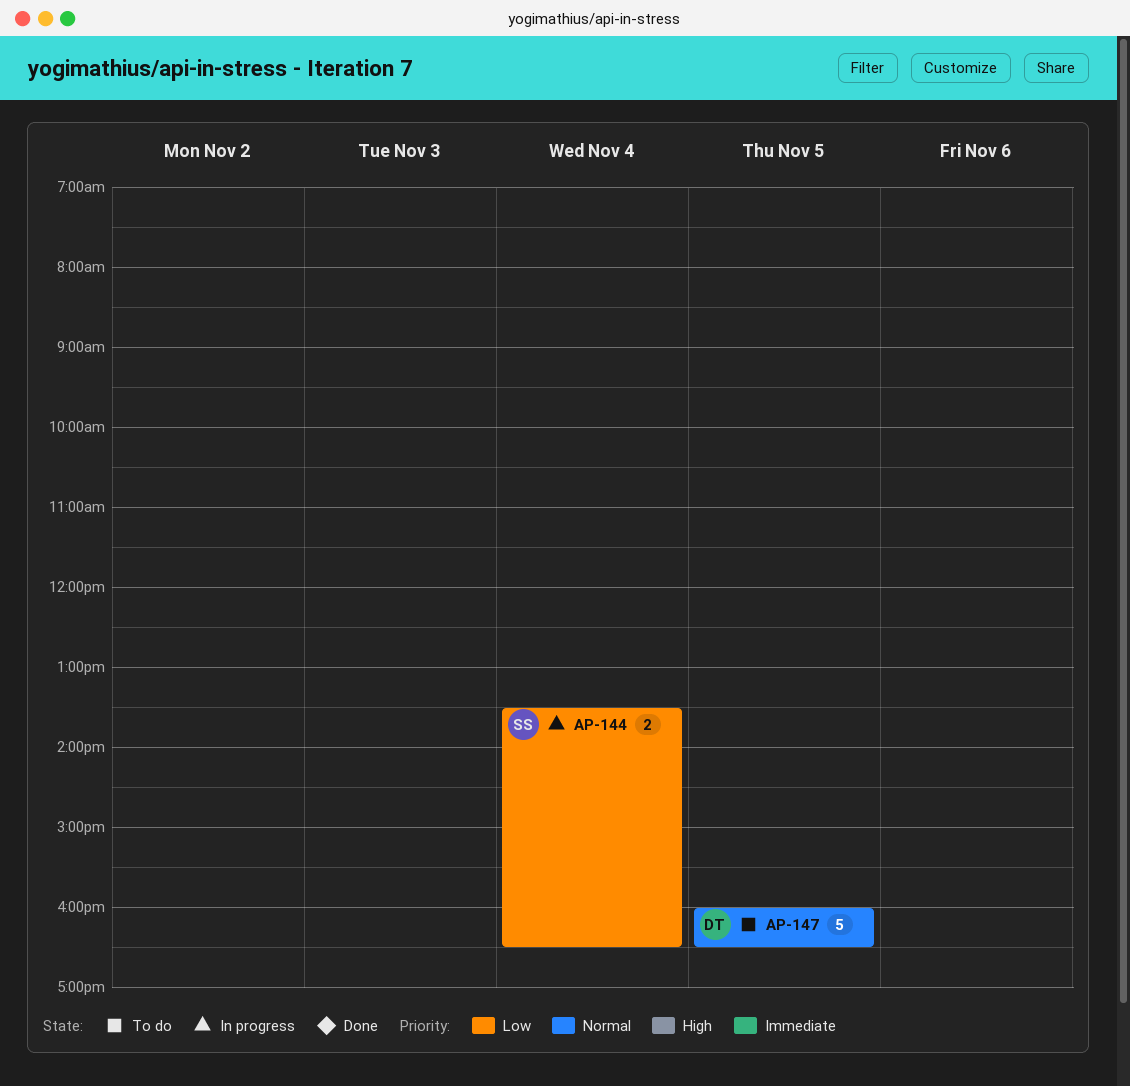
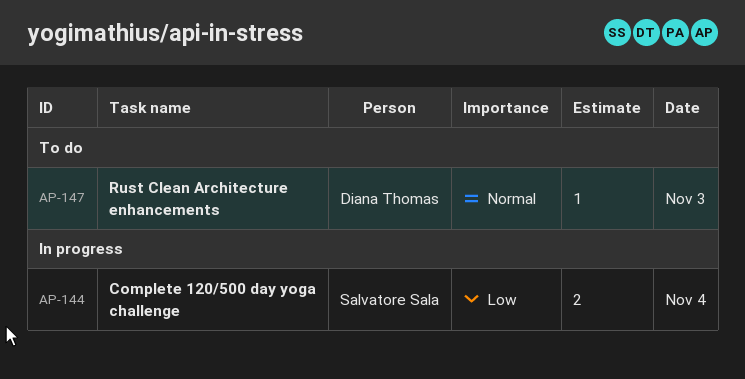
AP-147, estimate: 5 -> 1
AP-147, day: Nov 5 -> Nov 3

